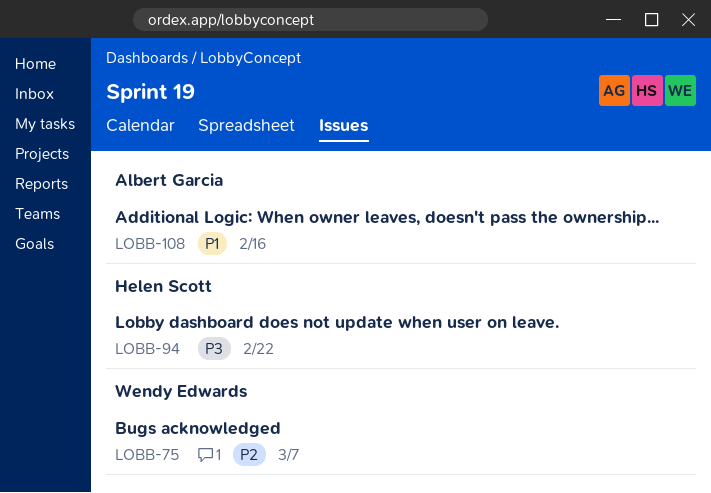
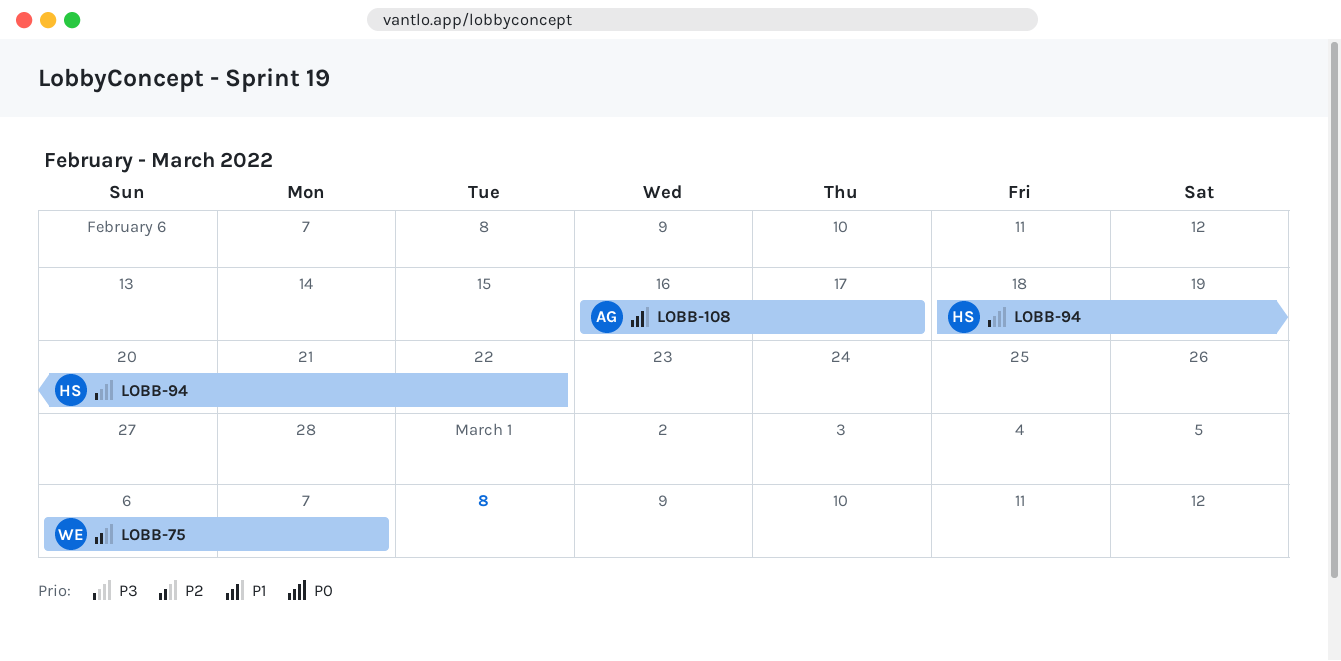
LOBB-108, due: Feb 16 -> Feb 17

